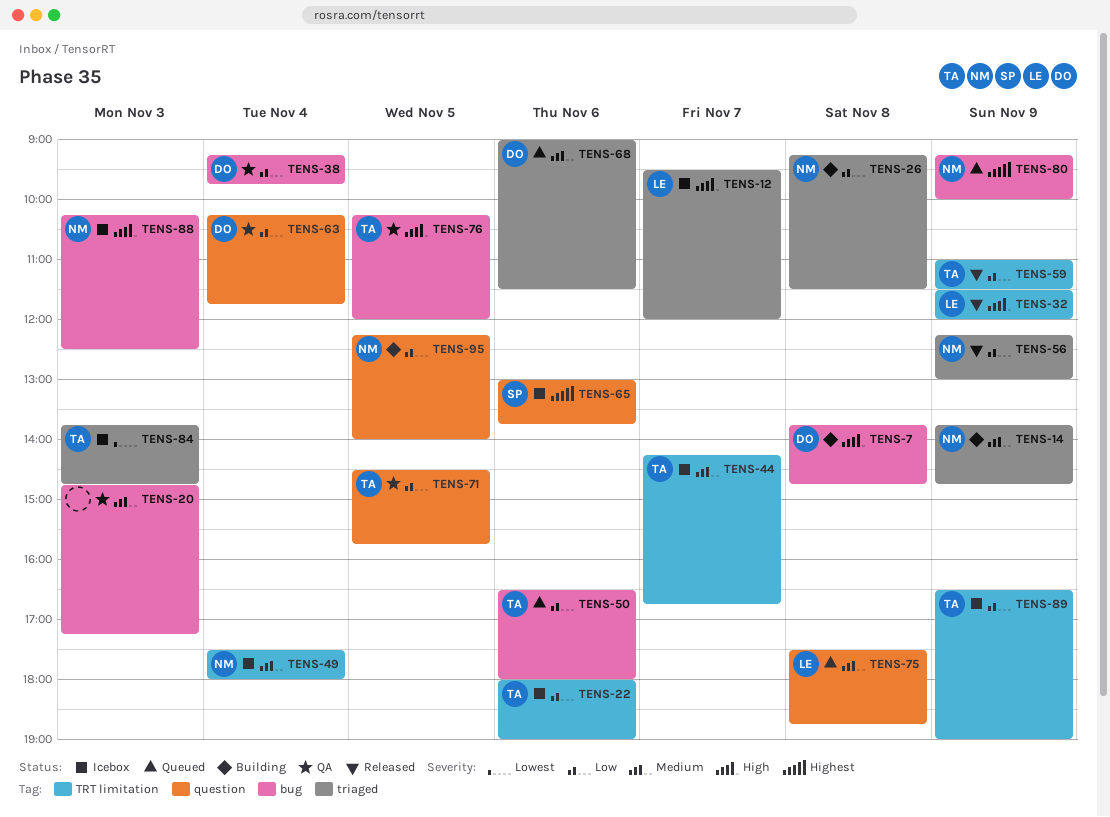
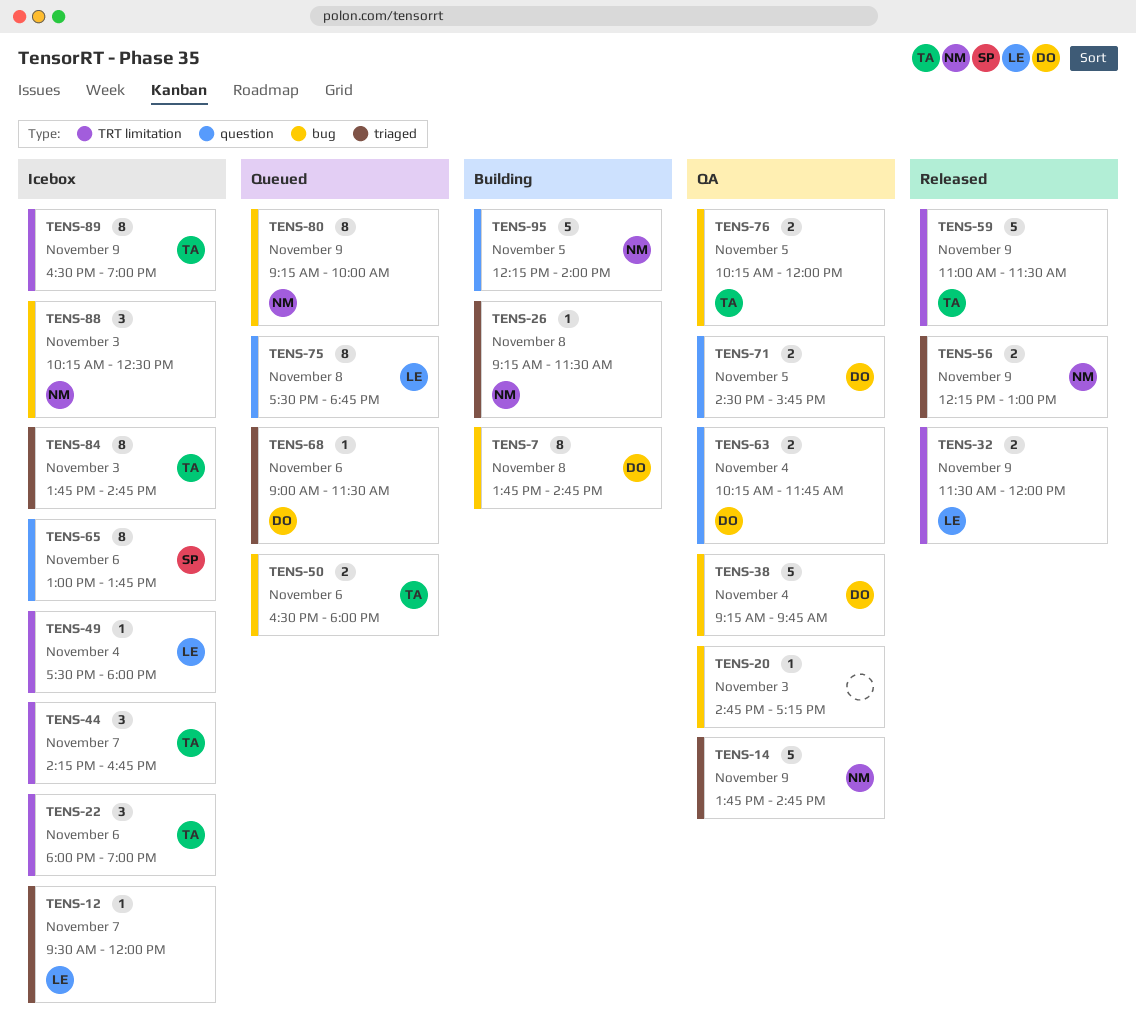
TENS-14, status: Building -> QA
TENS-49, owner: NM -> LE
TENS-71, owner: TA -> DO

